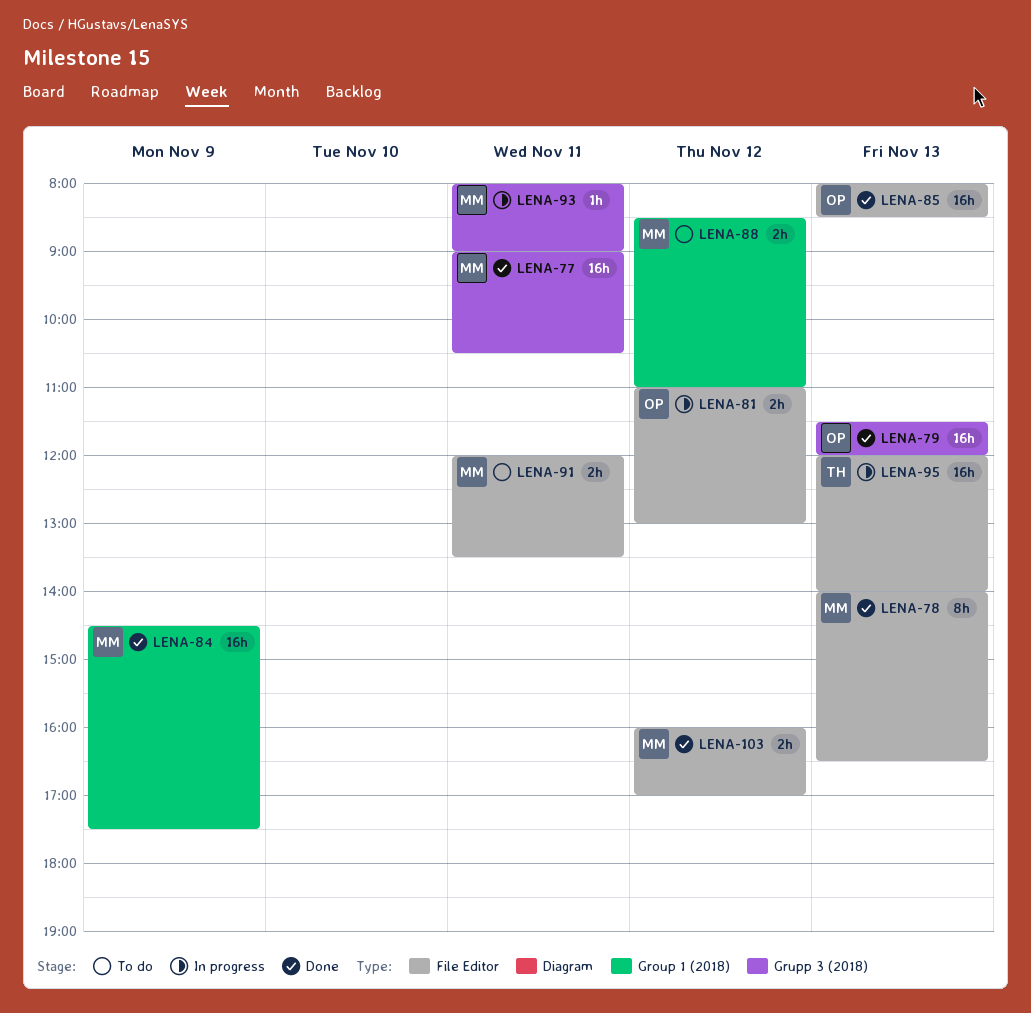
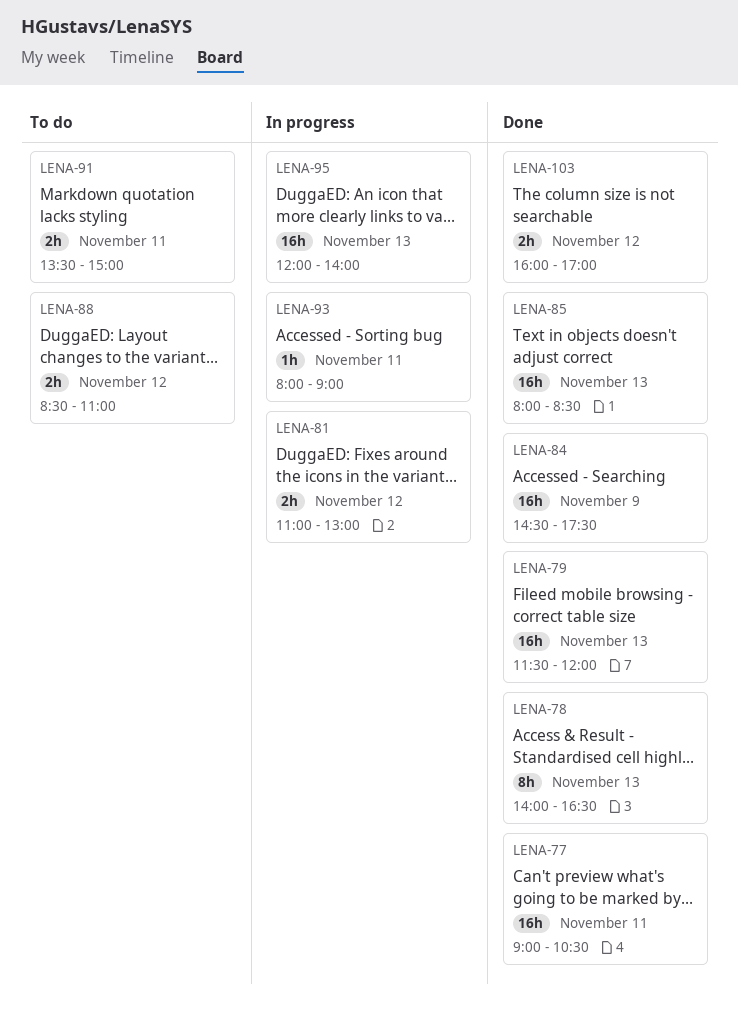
LENA-91, begins: 12:00 -> 13:30
LENA-91, ends: 13:30 -> 15:00

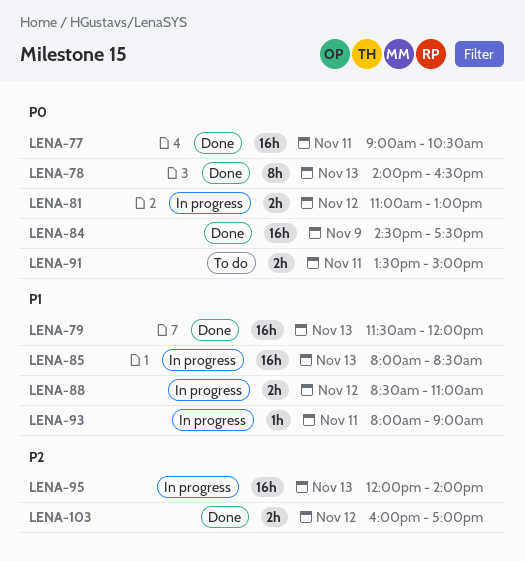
LENA-85, status: Done -> In progress
LENA-88, status: To do -> In progress

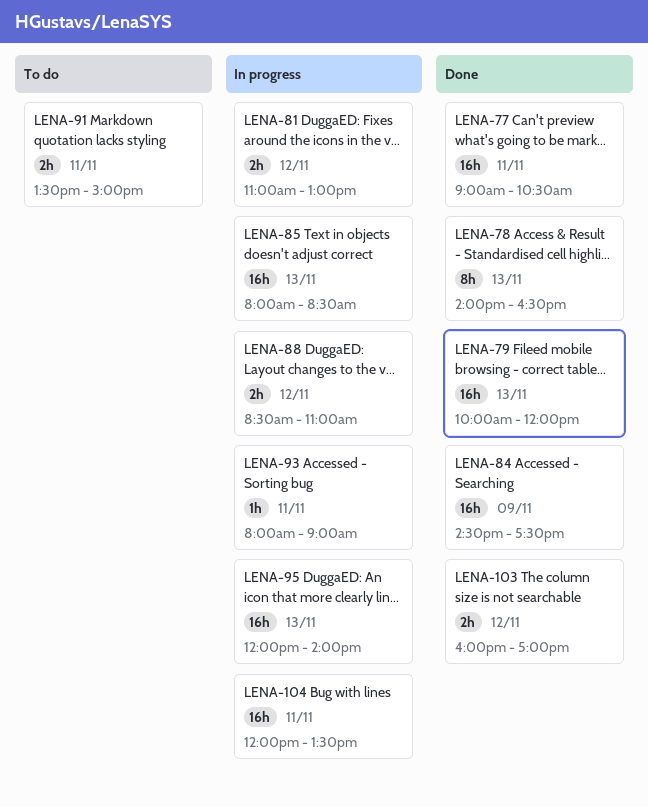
LENA-79, begins: 11:30 -> 10:00
LENA-104: none -> present

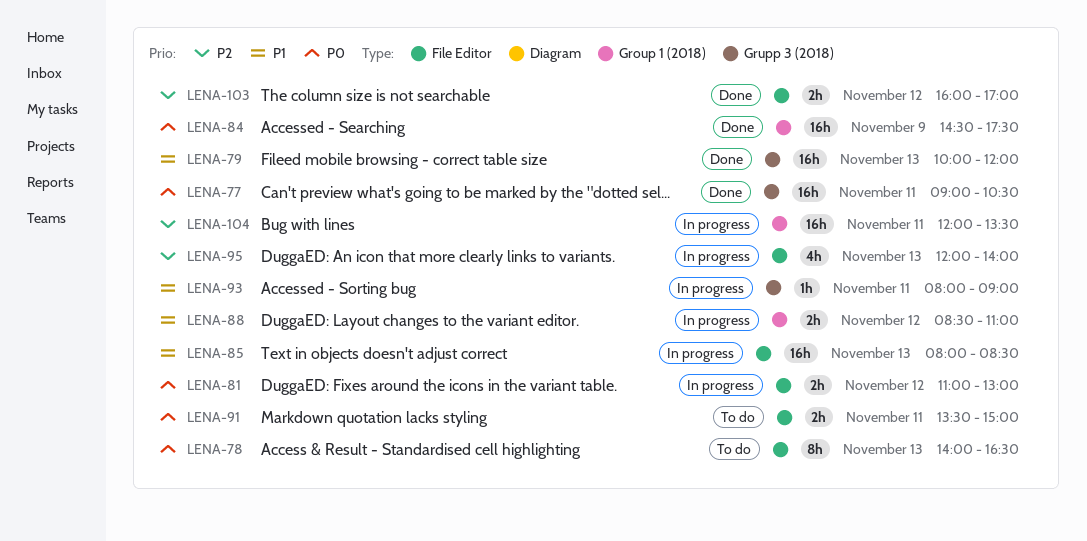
LENA-78, status: Done -> To do
LENA-95, estimate: 16h -> 4h

